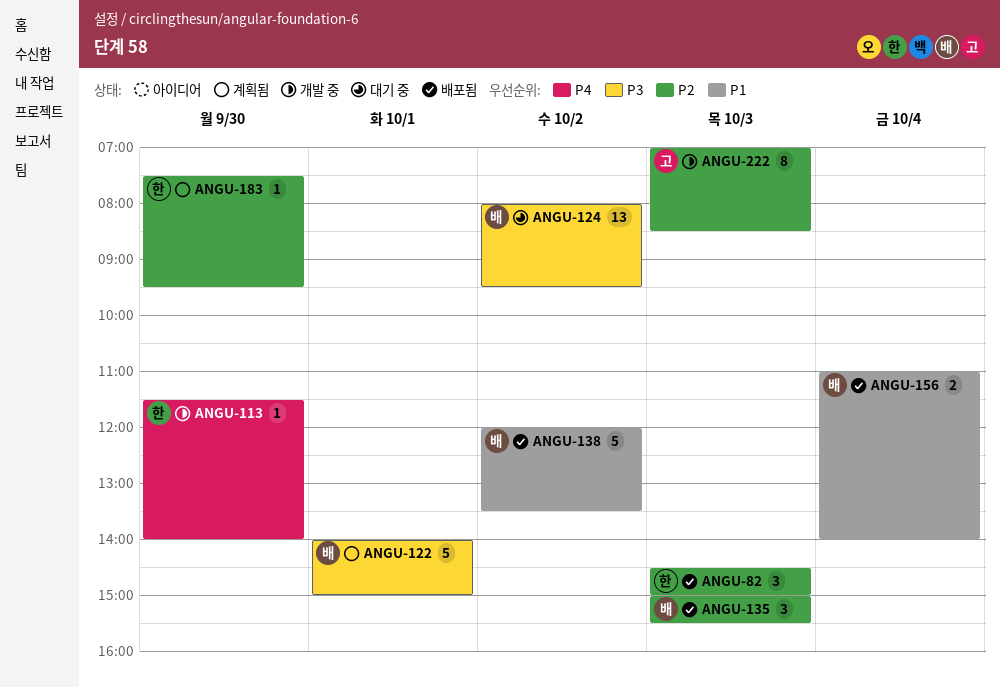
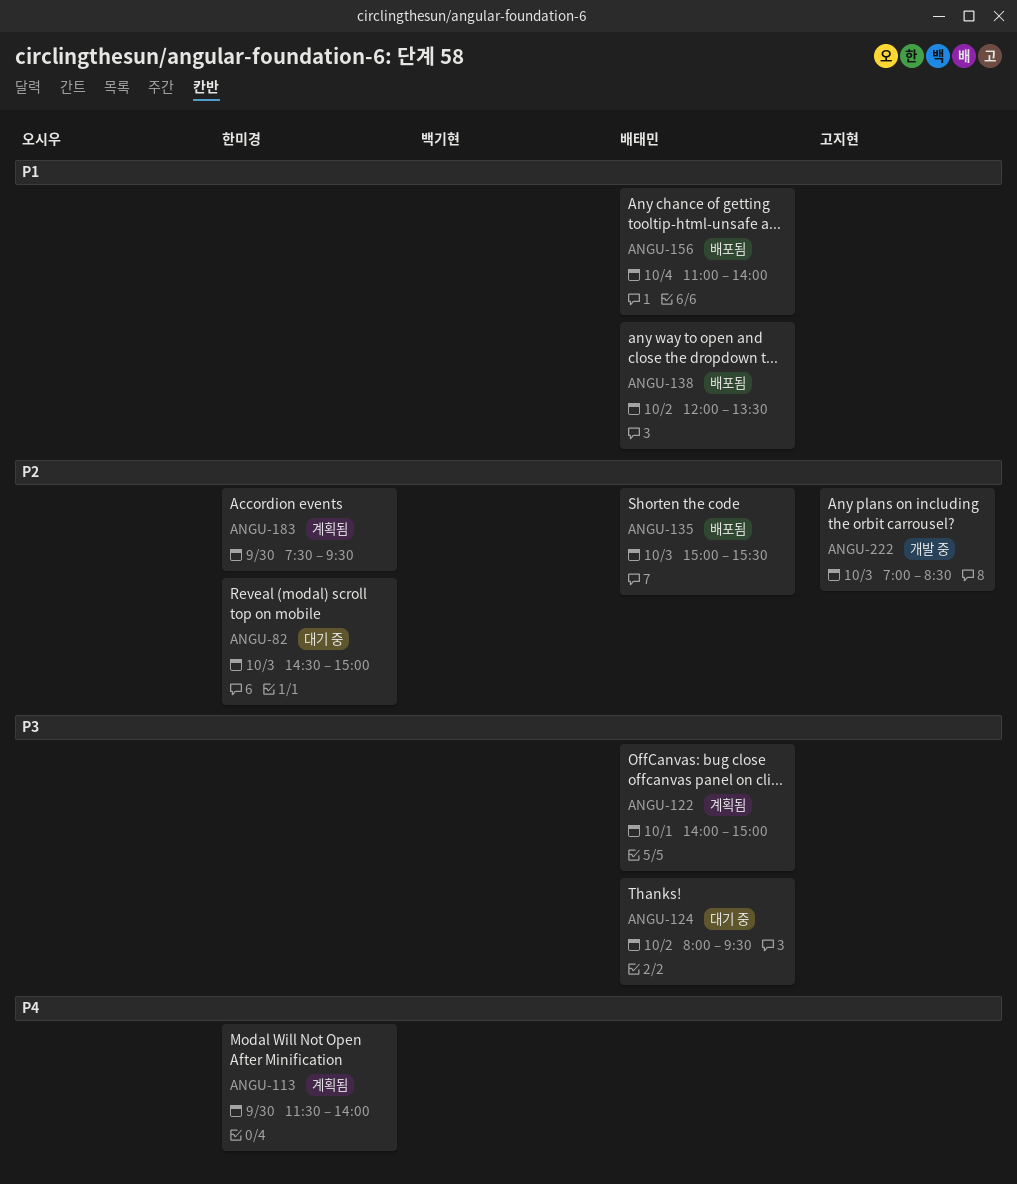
ANGU-82, status: 배포됨 -> 대기 중
ANGU-113, status: 개발 중 -> 계획됨

